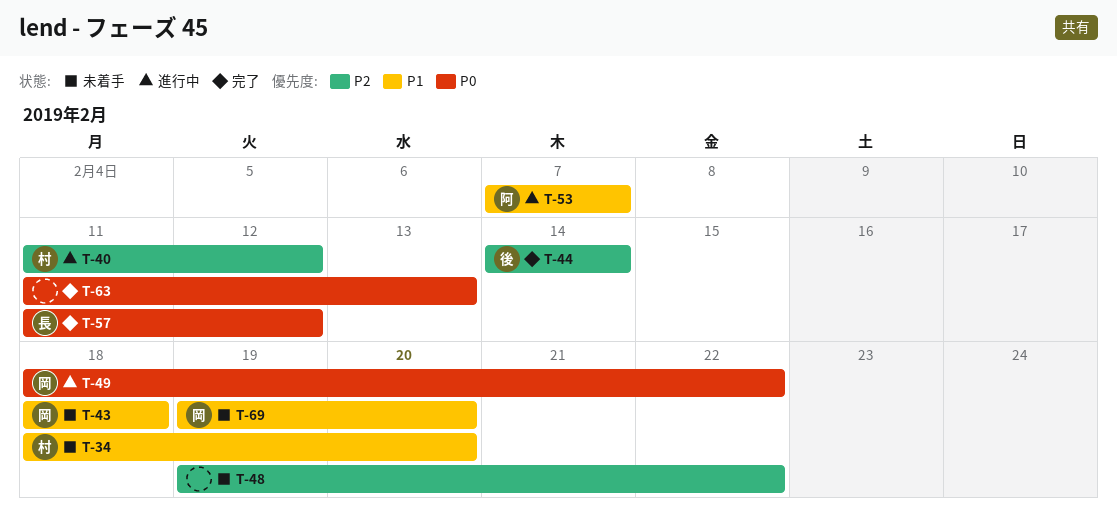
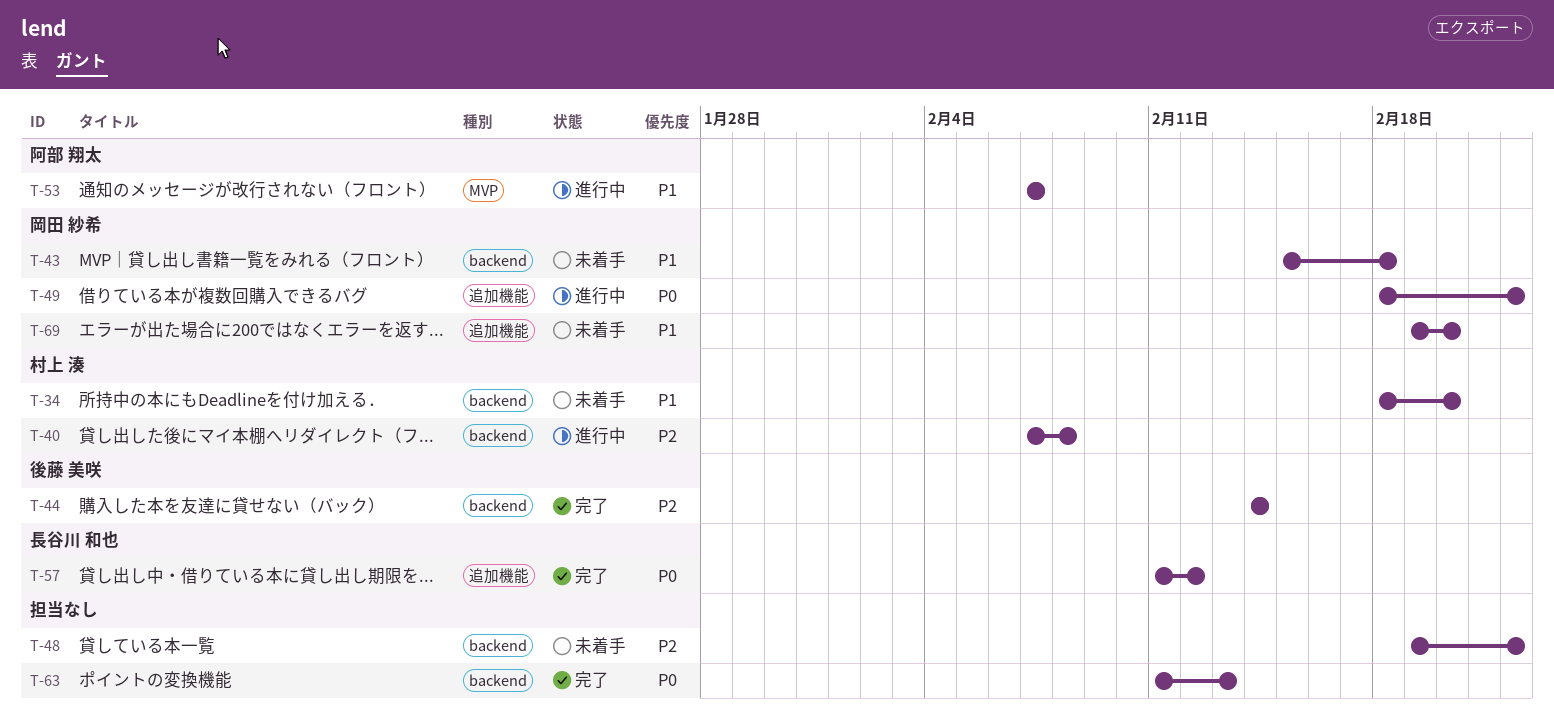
T-40, start: Feb 11 -> Feb 7
T-40, due: Feb 12 -> Feb 8
T-43, start: Feb 18 -> Feb 15

